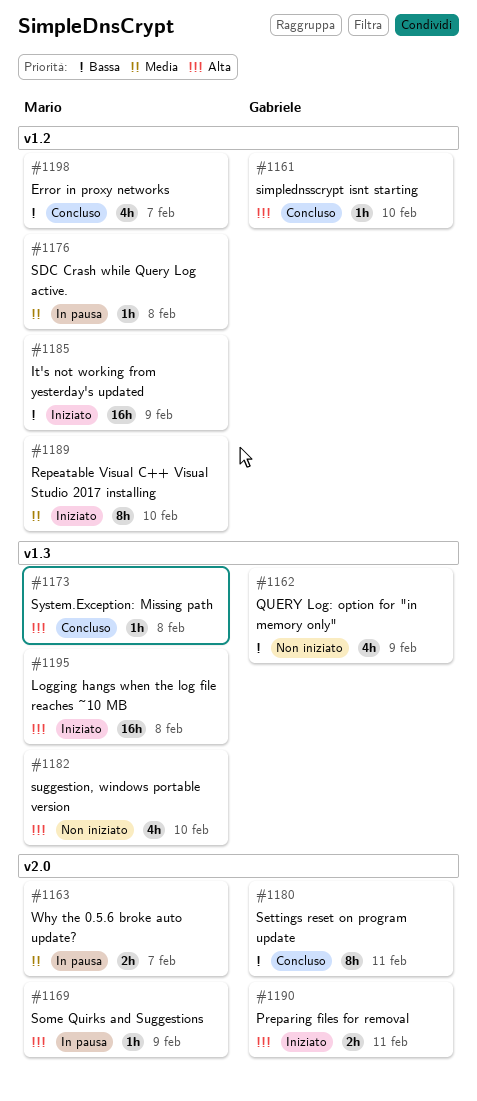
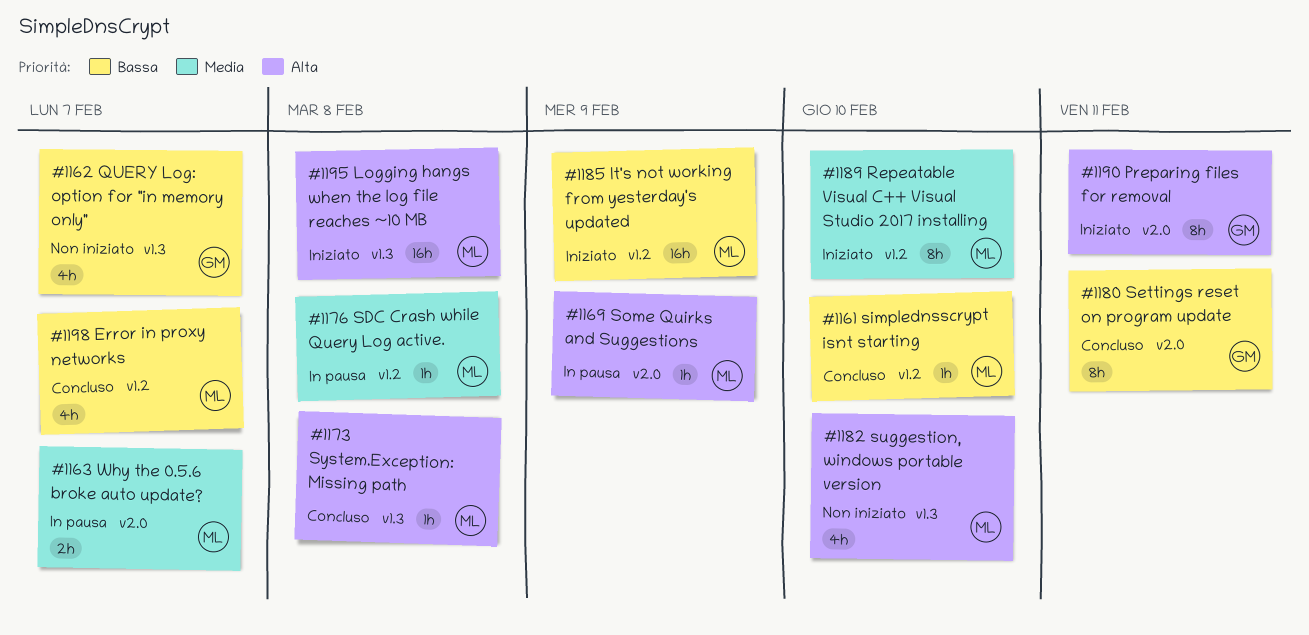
#1161, owner: Gabriele -> Mario
#1161, priority: Alta -> Bassa
#1162, due: Feb 9 -> Feb 7
#1190, estimate: 2h -> 8h

